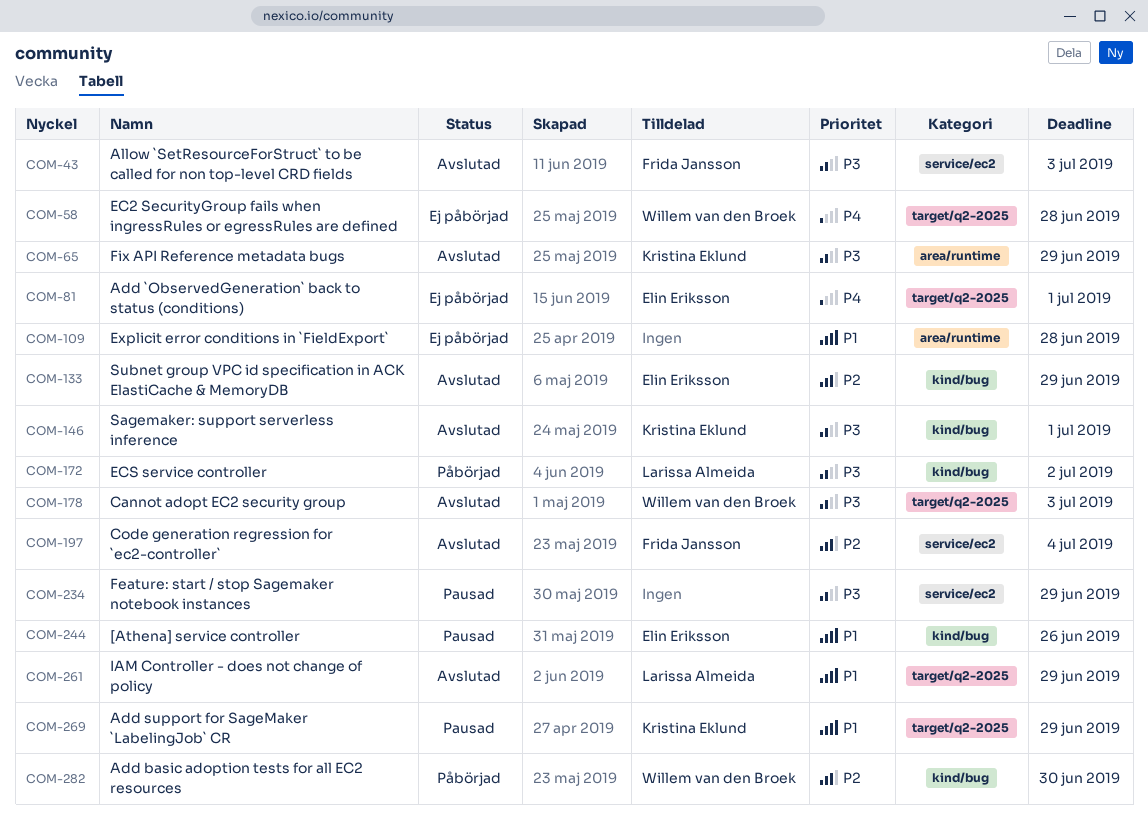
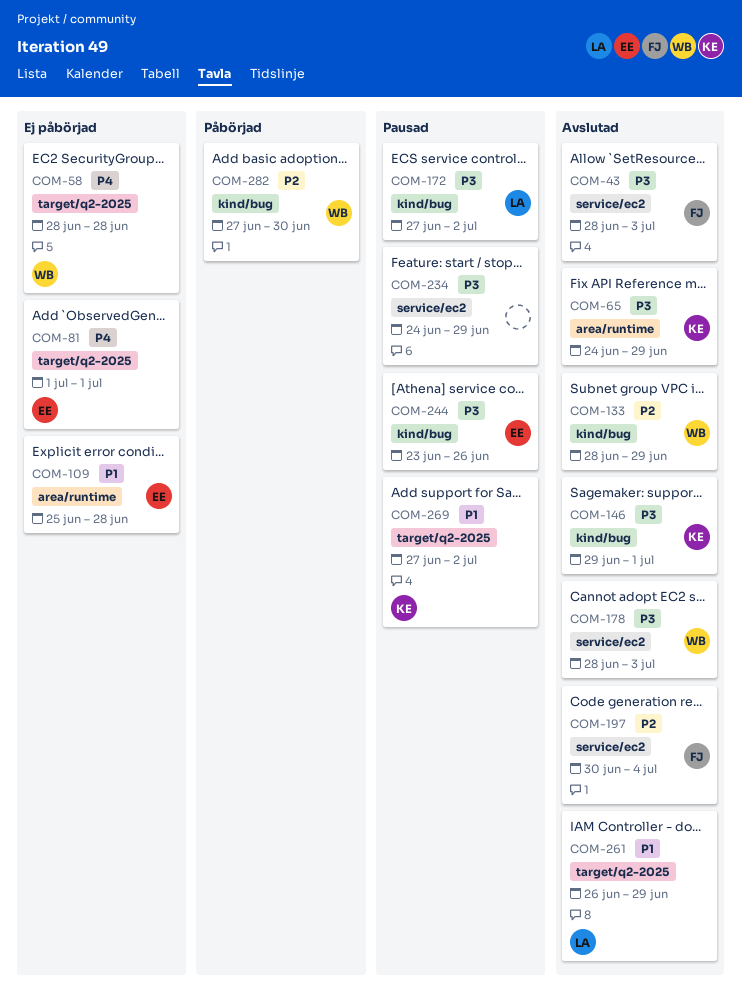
COM-109, owner: none -> Elin Eriksson
COM-133, owner: Elin Eriksson -> Willem van den Broek
COM-172, status: Påbörjad -> Pausad
COM-178, label: target/q2-2025 -> service/ec2
COM-244, priority: P1 -> P3
COM-269, due: Jun 29 -> Jul 2

